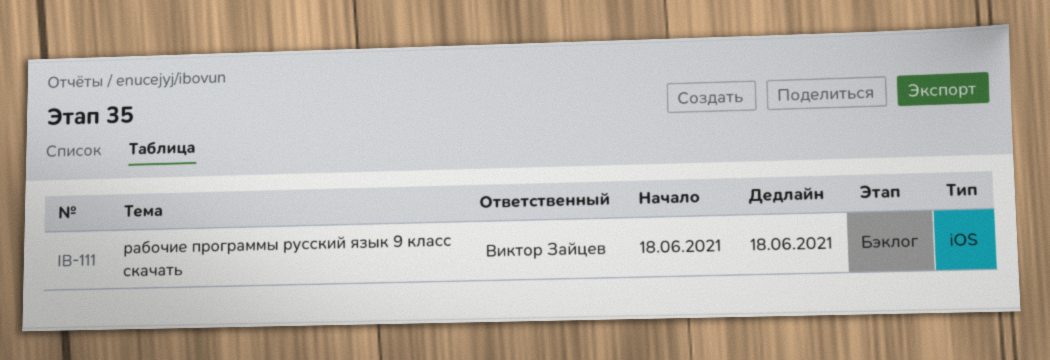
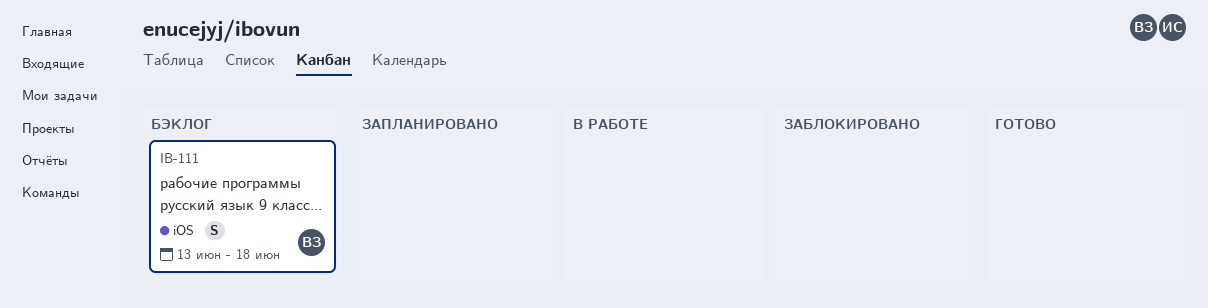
IB-111, start: Jun 18 -> Jun 13

